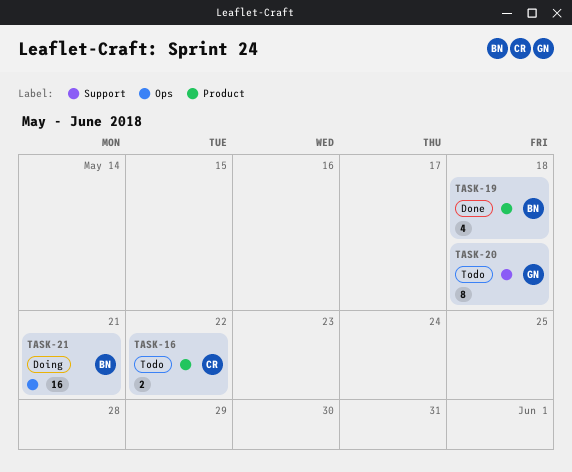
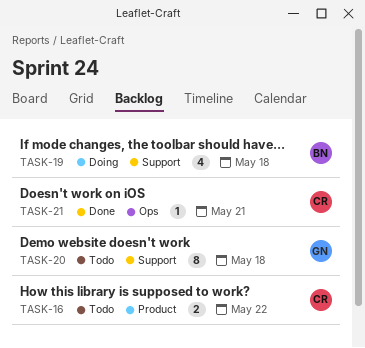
TASK-19, status: Done -> Doing
TASK-19, label: Product -> Support
TASK-21, status: Doing -> Done
TASK-21, owner: BN -> CR
TASK-21, estimate: 16 -> 1

